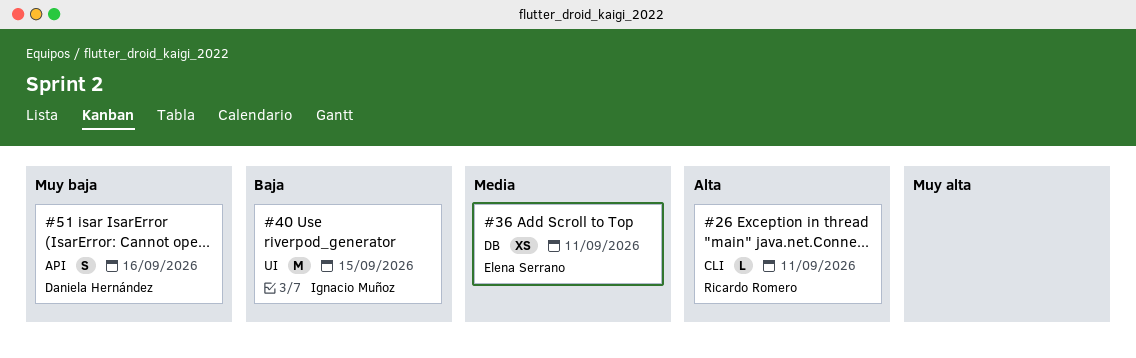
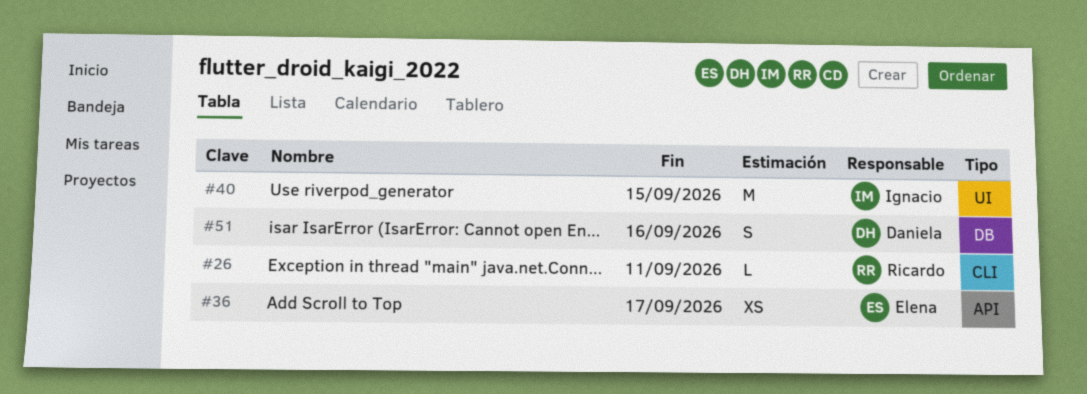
#36, label: DB -> API
#36, due: Sep 11 -> Sep 17
#51, label: API -> DB

